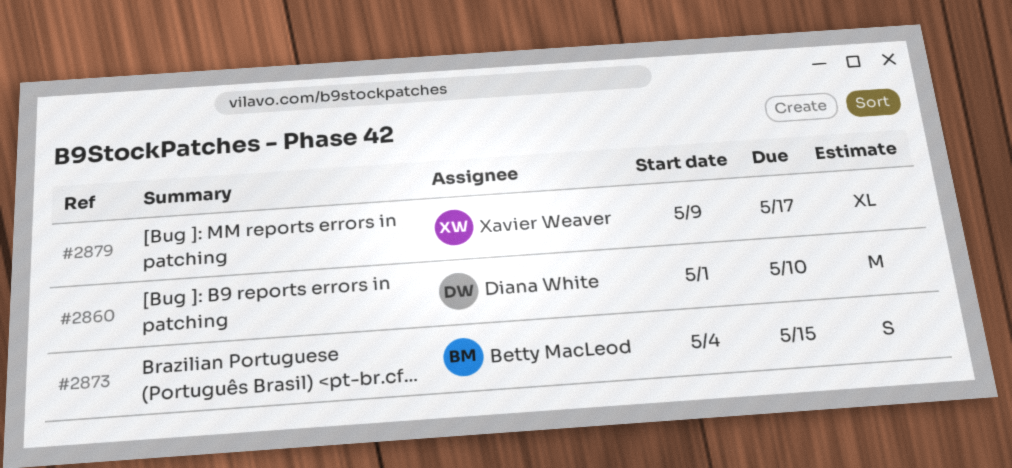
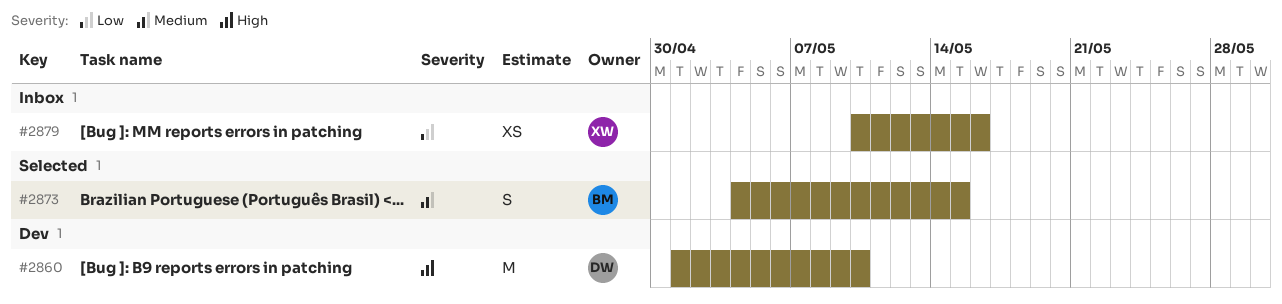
#2879, estimate: XL -> XS
#2879, start: May 9 -> May 10
#2879, due: May 17 -> May 16

